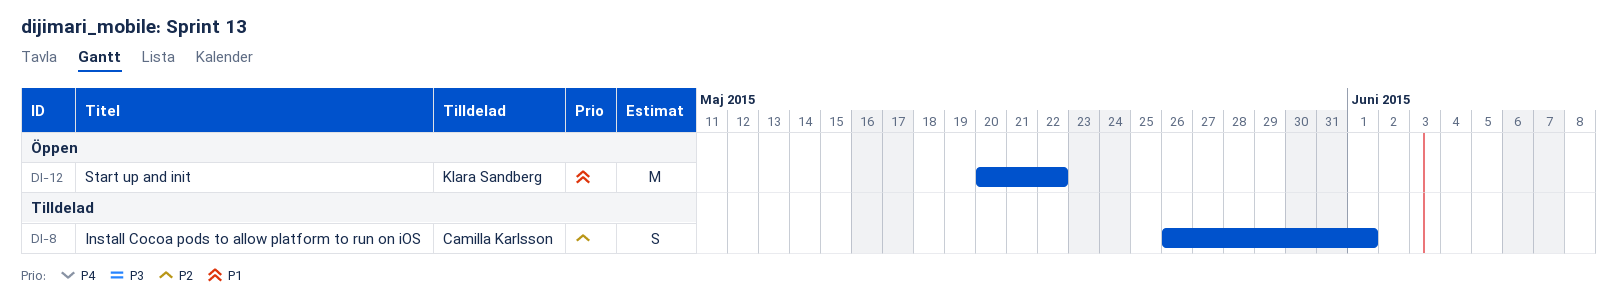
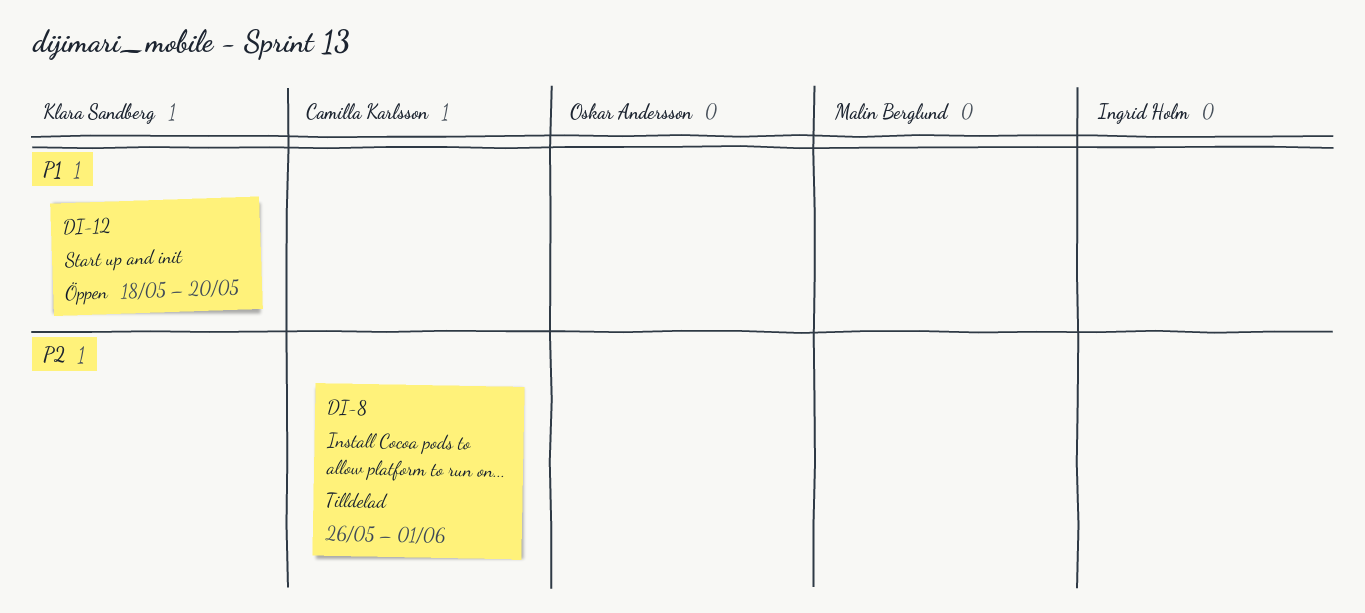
DI-12, start: May 20 -> May 18
DI-12, due: May 22 -> May 20

